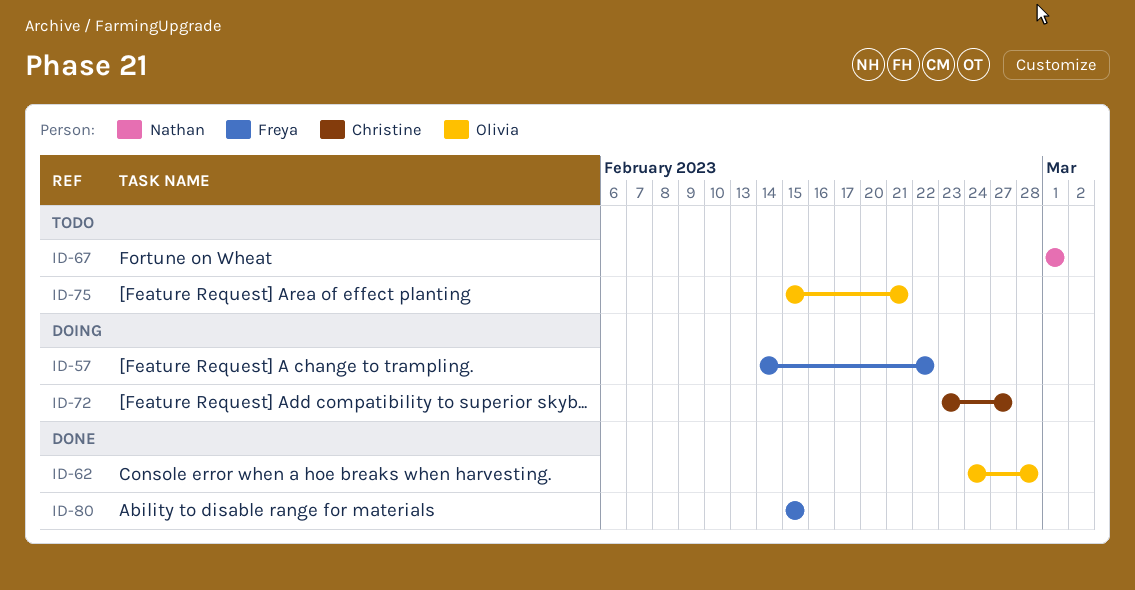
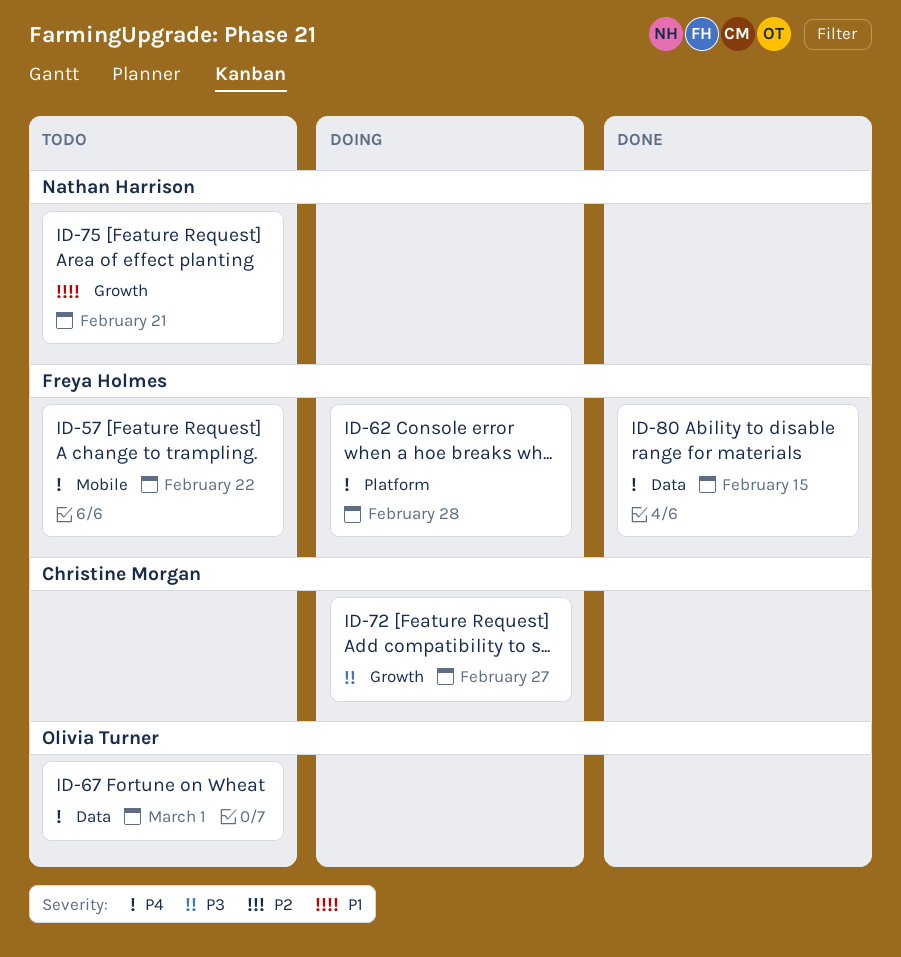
ID-57, status: Doing -> Todo
ID-62, status: Done -> Doing
ID-62, owner: Olivia Turner -> Freya Holmes
ID-67, owner: Nathan Harrison -> Olivia Turner
ID-75, owner: Olivia Turner -> Nathan Harrison

